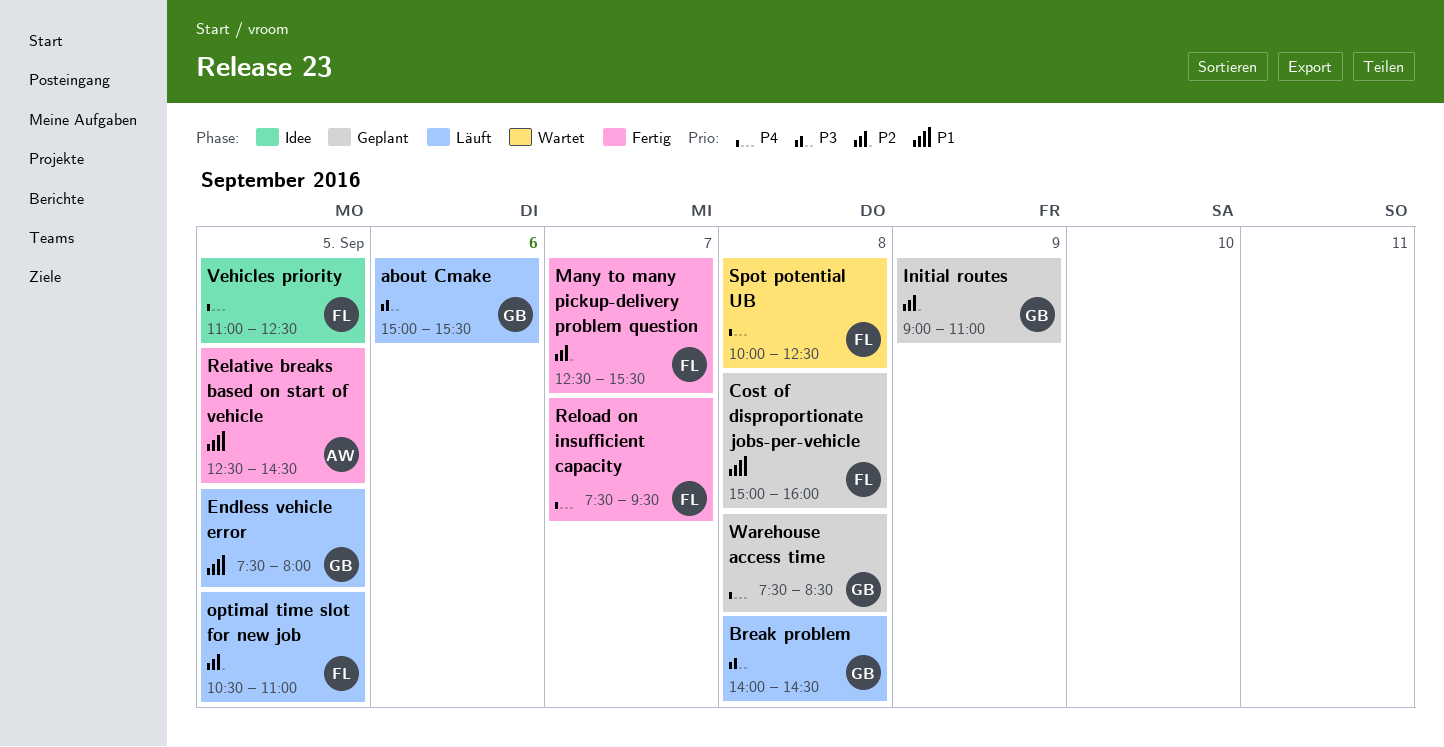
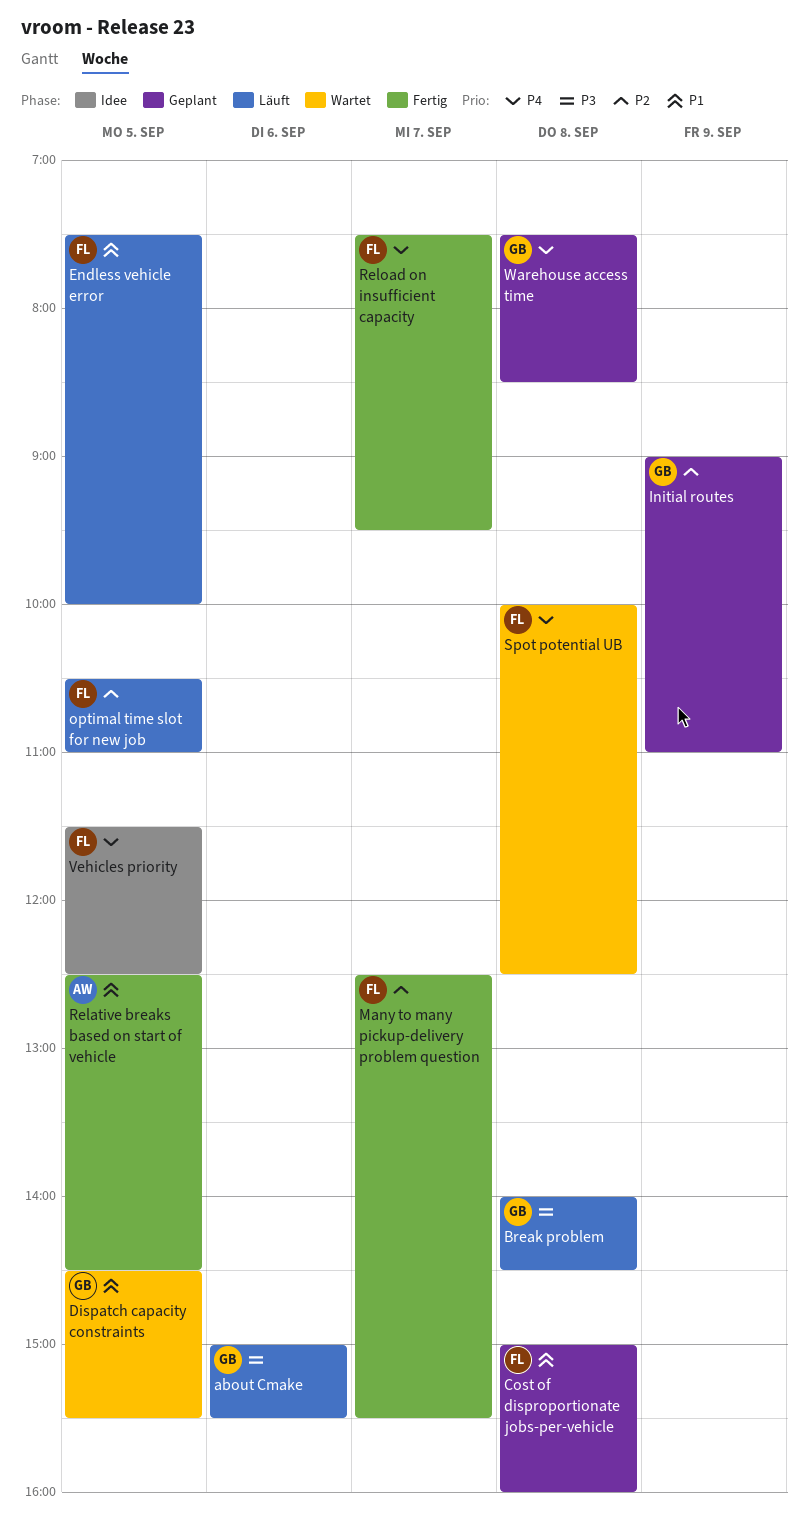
Dispatch capacity constraints: none -> present
Endless vehicle error, owner: GB -> FL
Endless vehicle error, ends: 08:00 -> 10:00
Vehicles priority, begins: 11:00 -> 11:30

